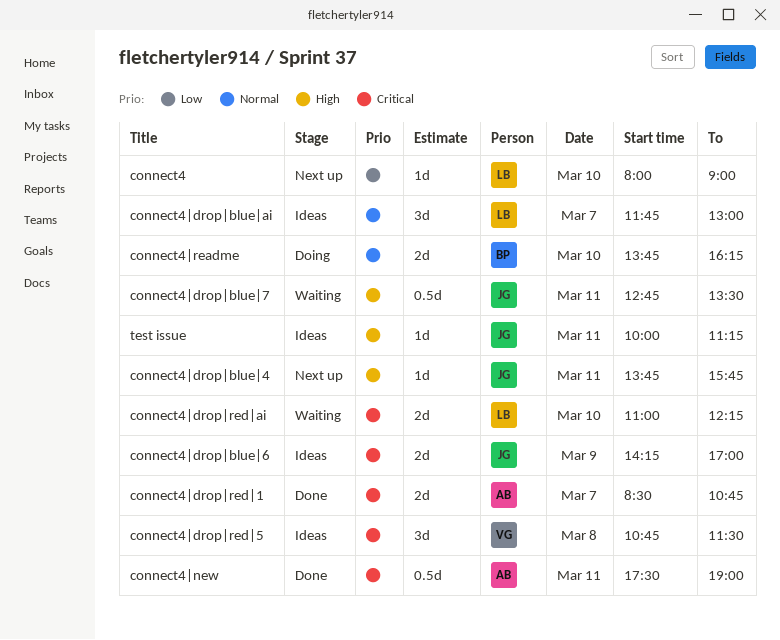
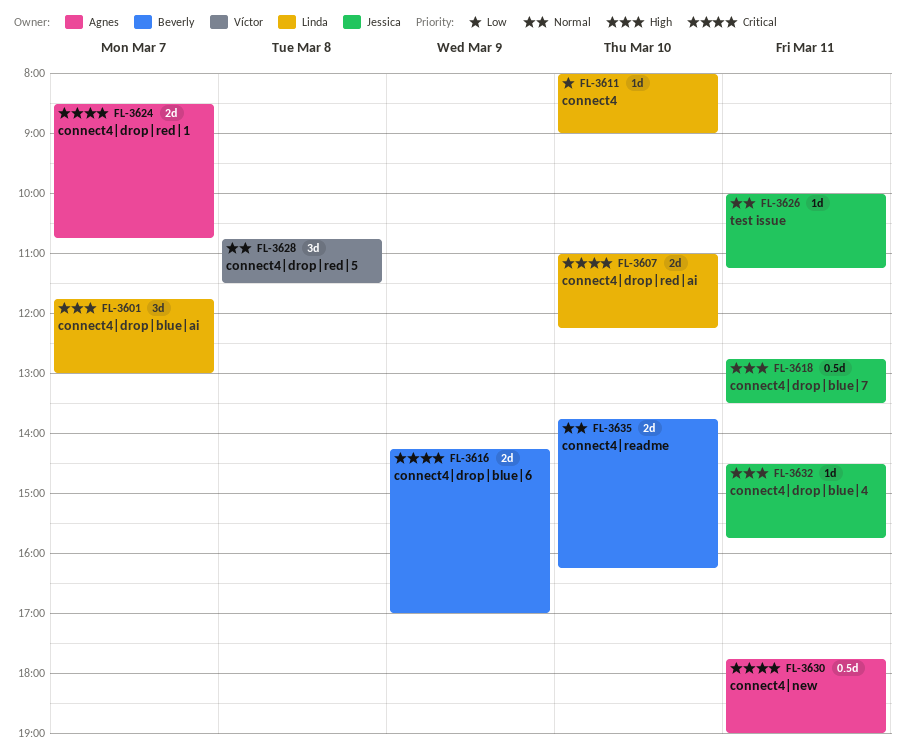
connect4|drop|blue|4, begins: 13:45 -> 14:30
connect4|drop|blue|6, owner: Jessica -> Beverly
connect4|drop|blue|ai, priority: Normal -> High
connect4|drop|red|5, priority: Critical -> Normal
connect4|new, begins: 17:30 -> 17:45
test issue, priority: High -> Normal

